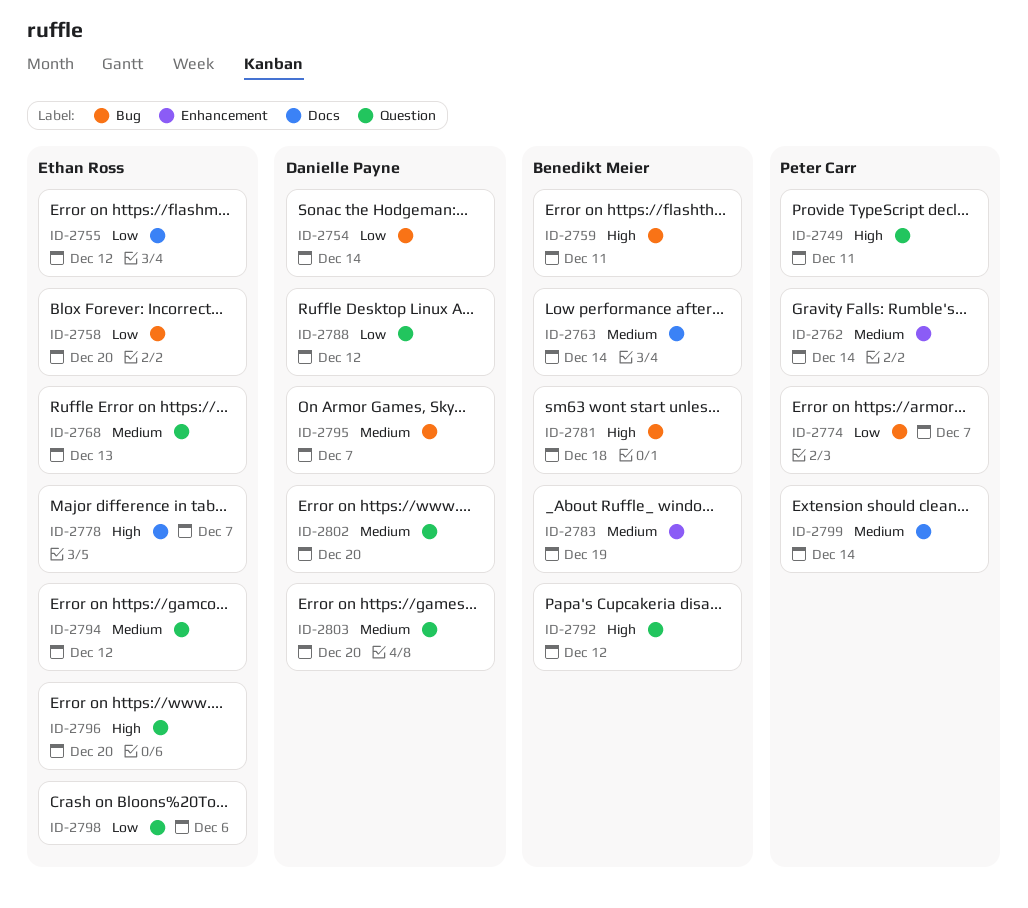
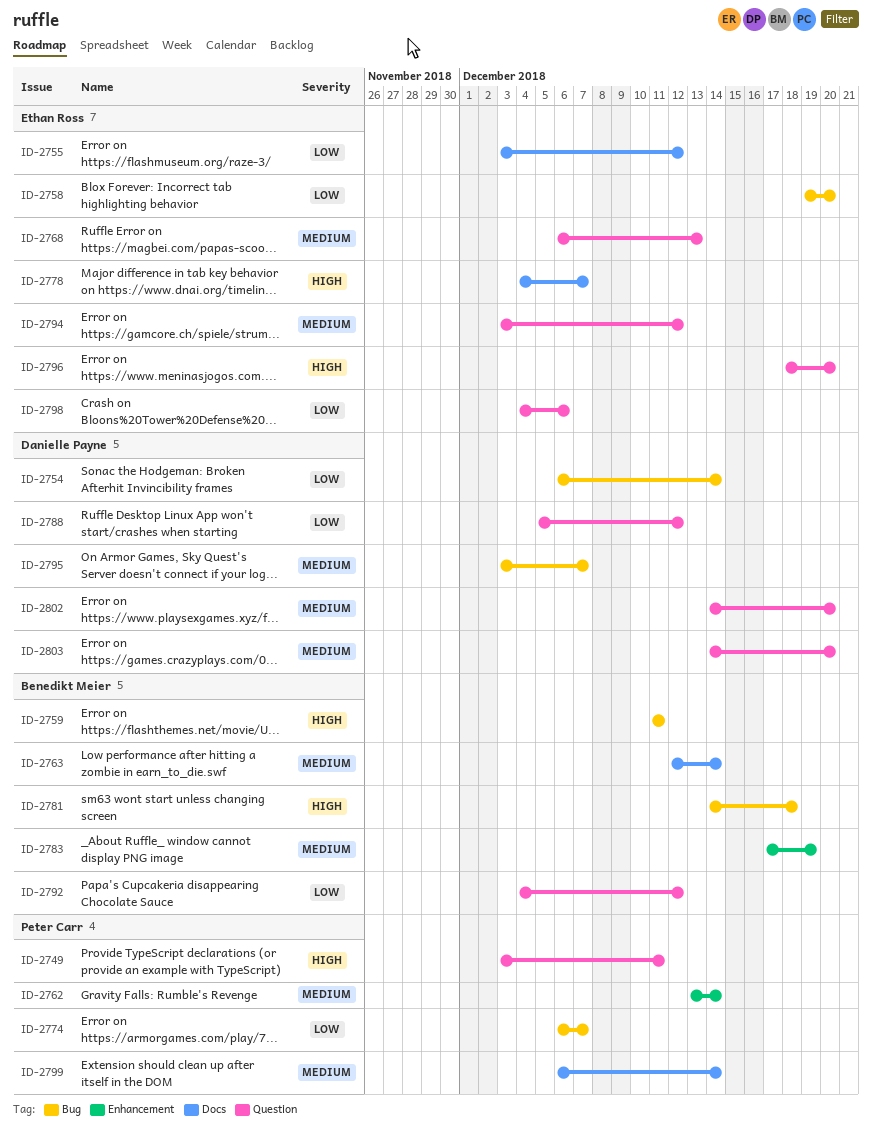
ID-2792, priority: High -> Low

